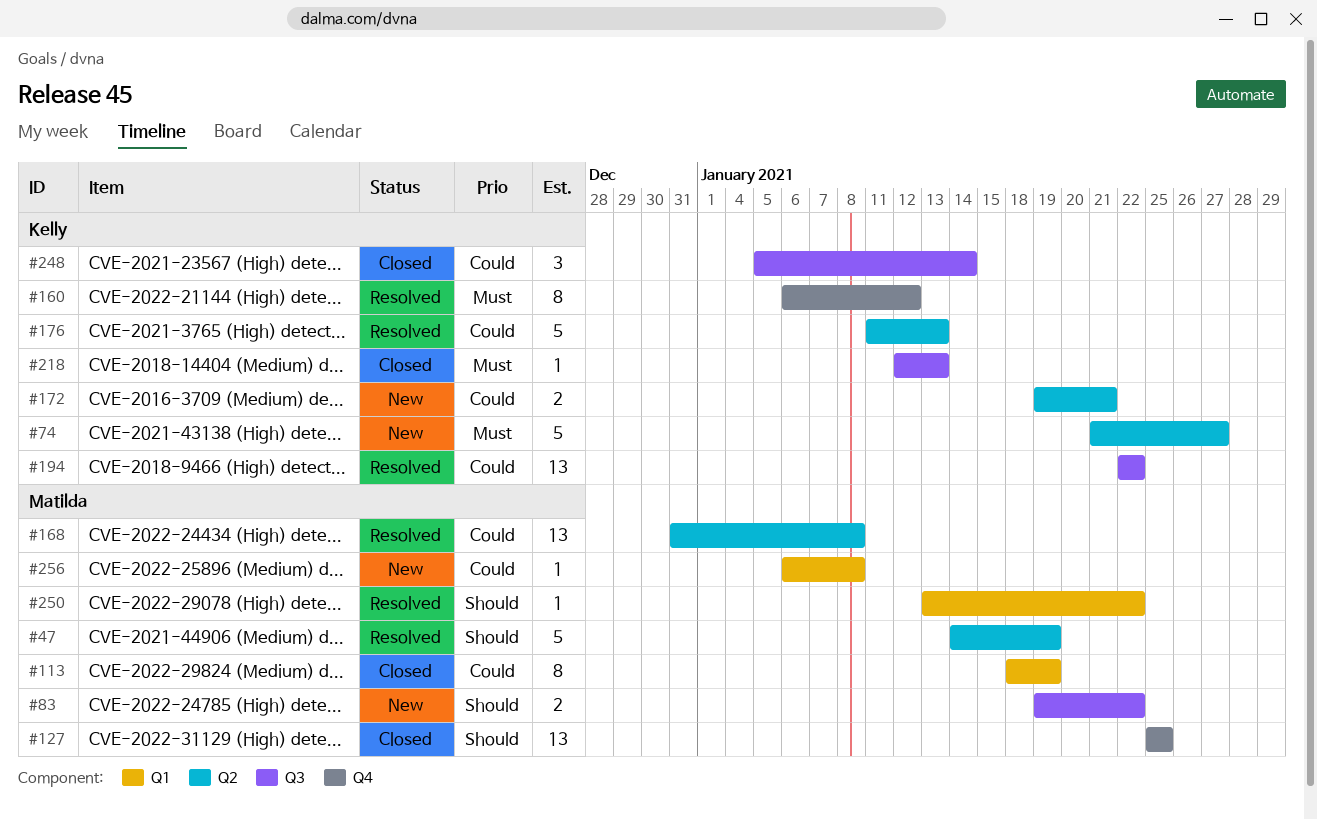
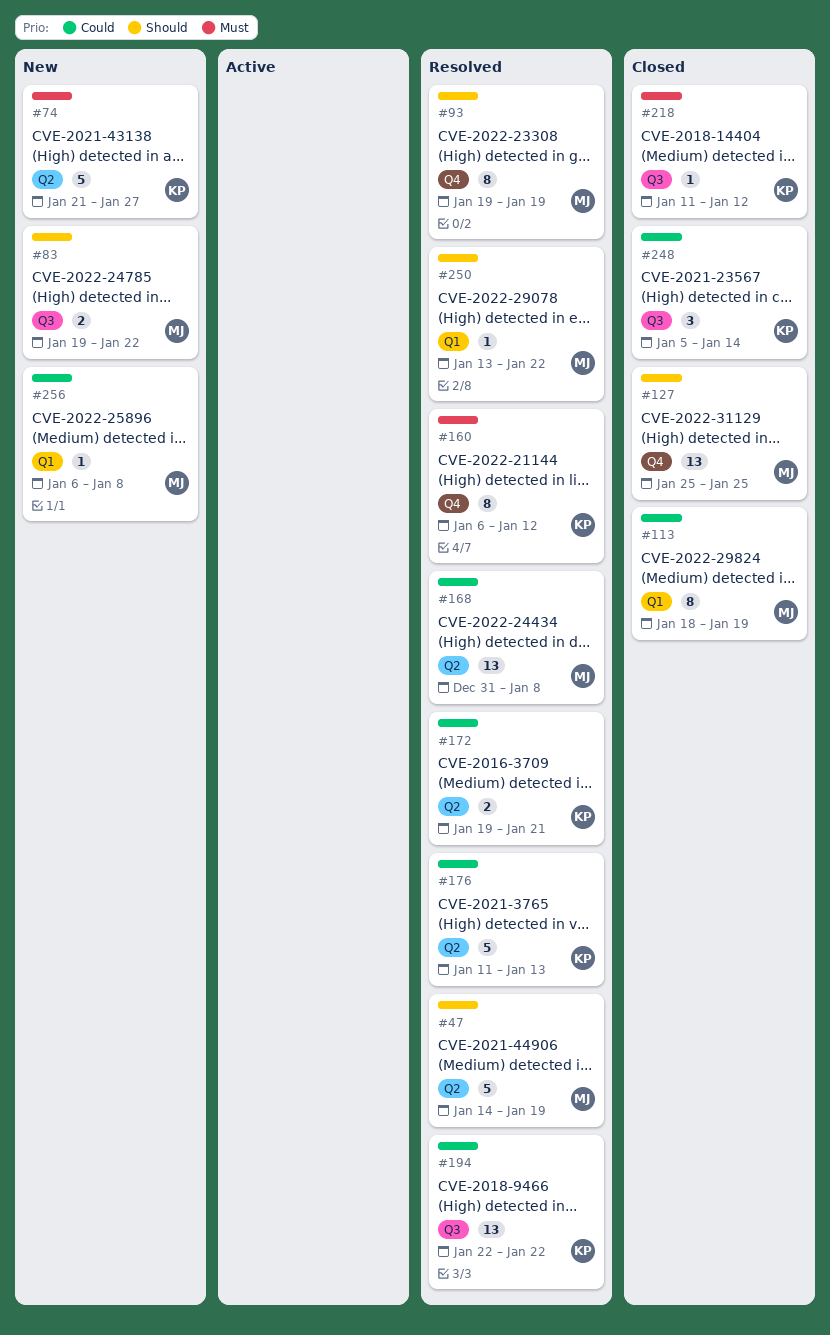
#93: none -> present
#172, status: New -> Resolved
#218, start: Jan 12 -> Jan 11
#218, due: Jan 13 -> Jan 12

